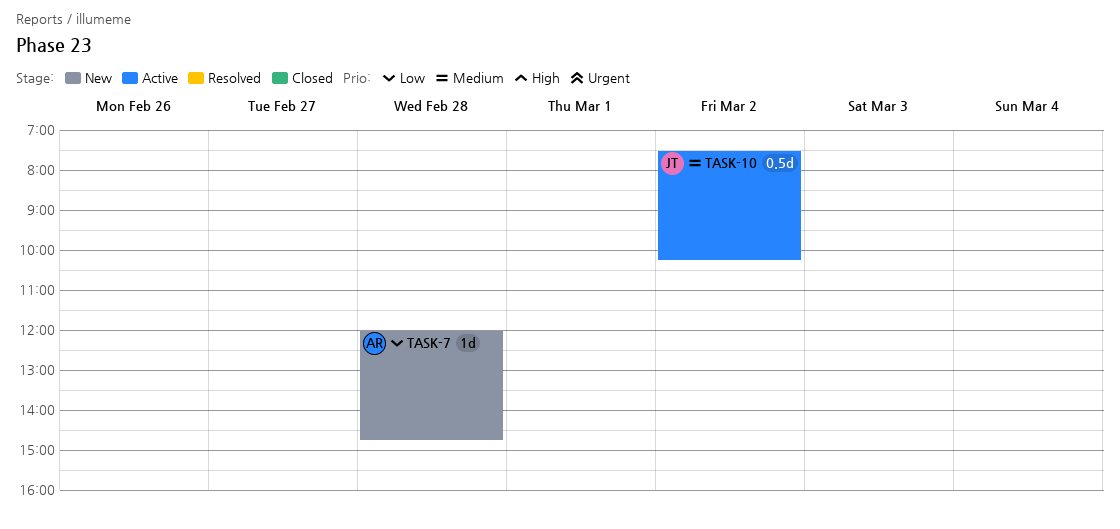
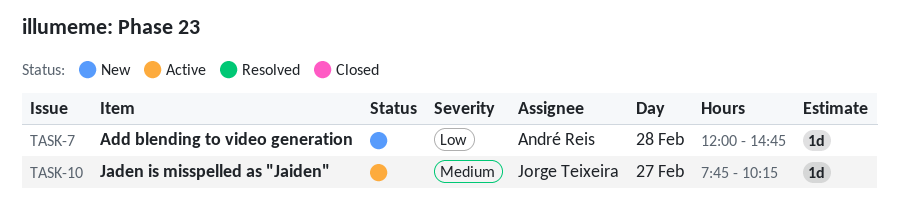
TASK-10, estimate: 0.5d -> 1d
TASK-10, day: Mar 2 -> Feb 27
TASK-10, begins: 07:30 -> 07:45

